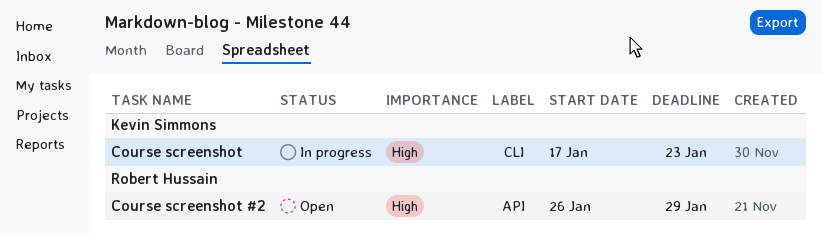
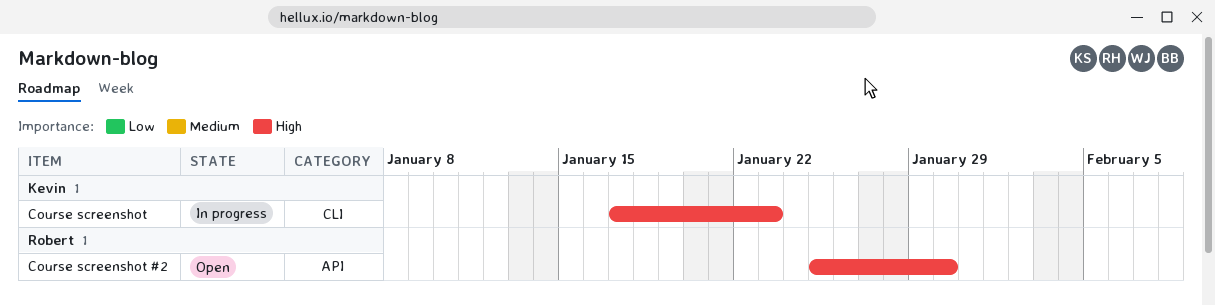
Course screenshot #2, start: Jan 26 -> Jan 25
Course screenshot #2, due: Jan 29 -> Jan 30

